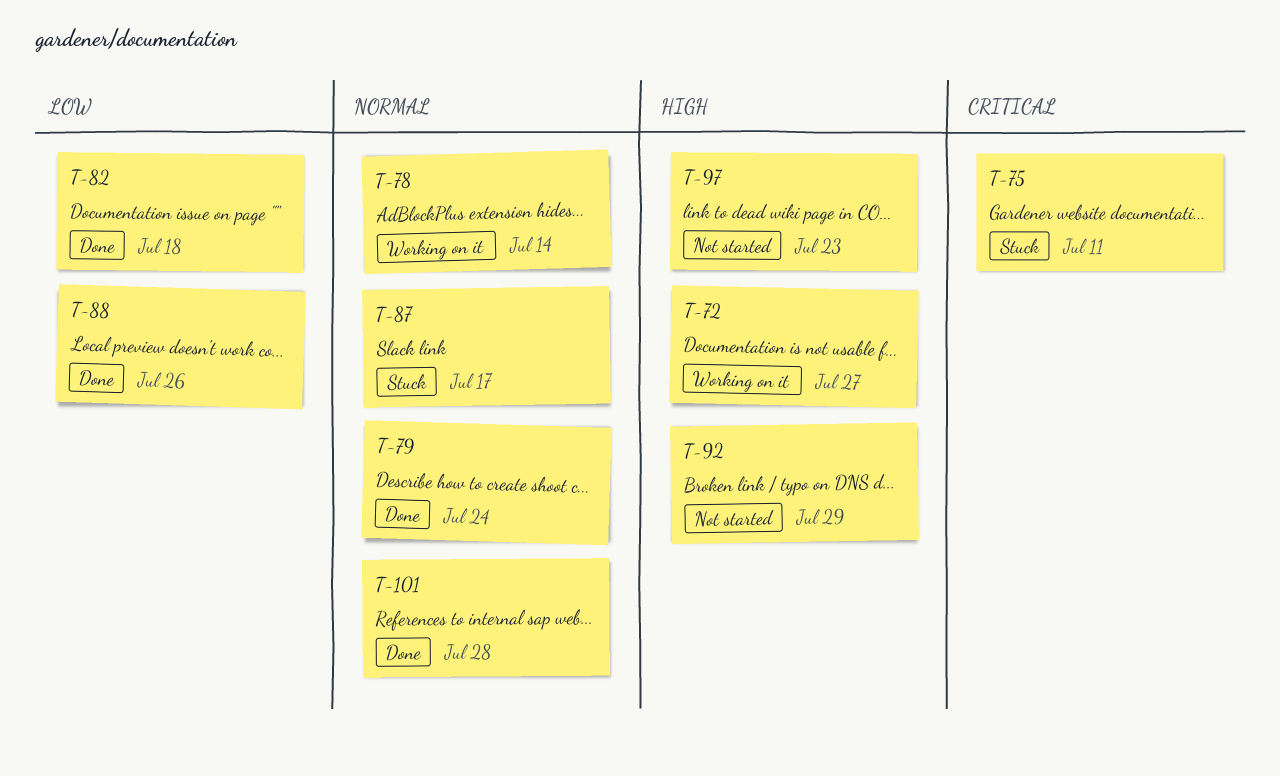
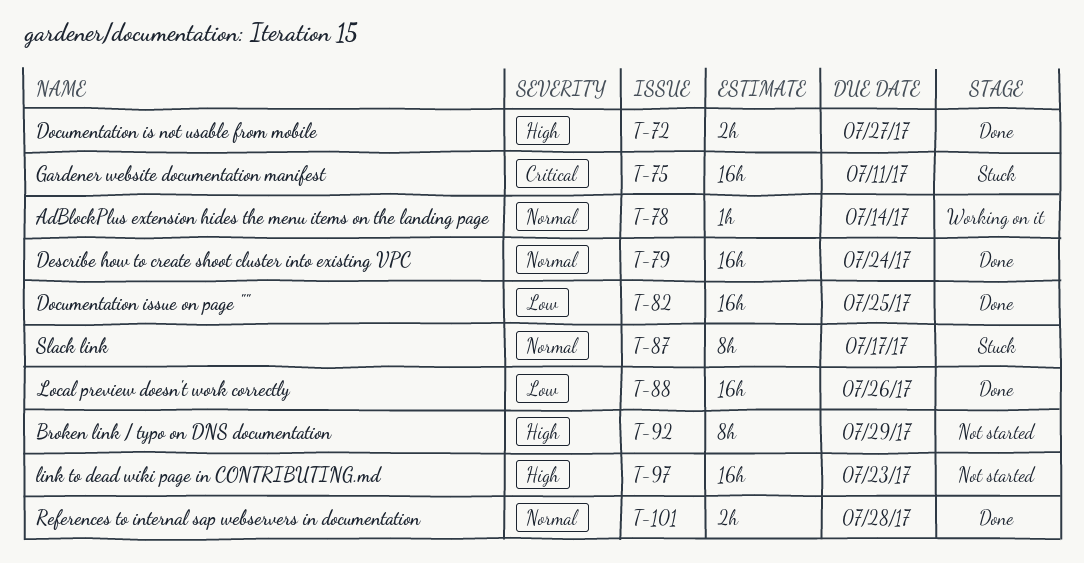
T-72, status: Working on it -> Done
T-82, due: Jul 18 -> Jul 25

